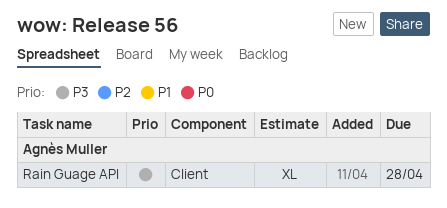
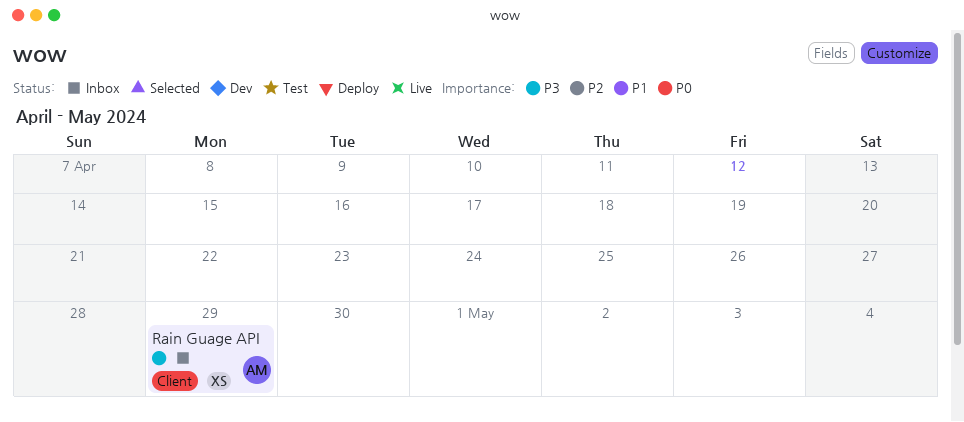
Rain Guage API, estimate: XL -> XS
Rain Guage API, due: Apr 28 -> Apr 29

